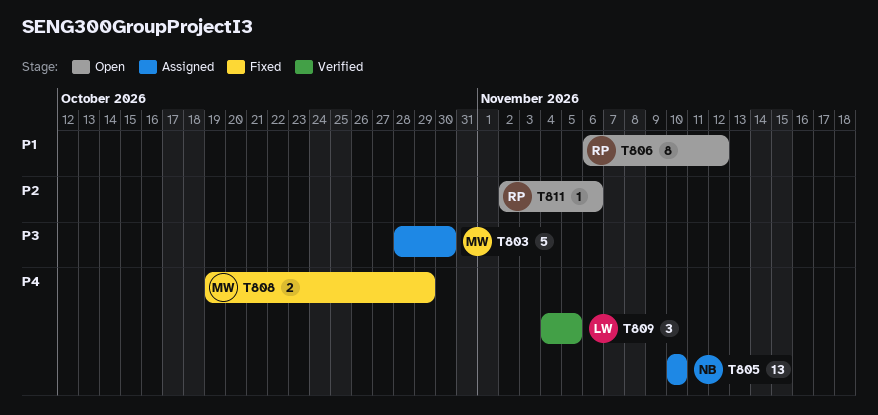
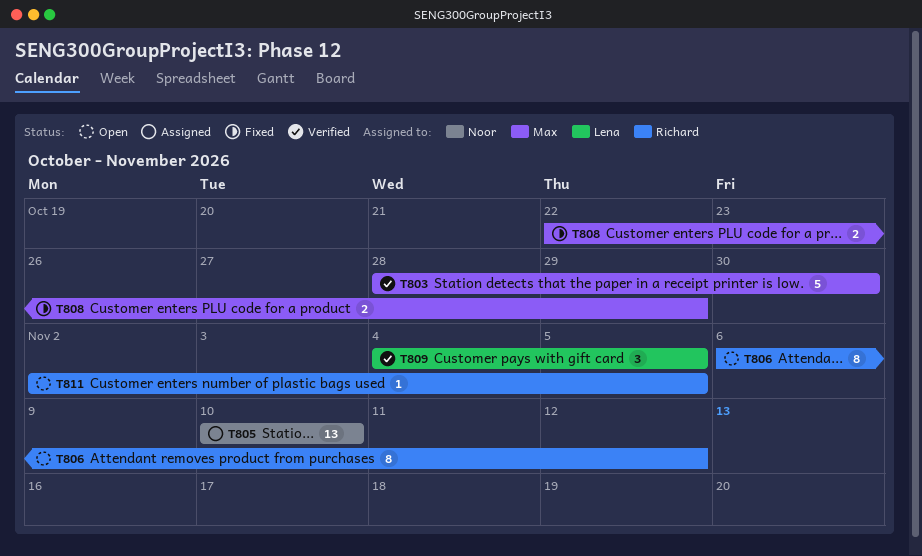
T803, status: Assigned -> Verified
T808, start: Oct 19 -> Oct 22
T811, due: Nov 6 -> Nov 5

